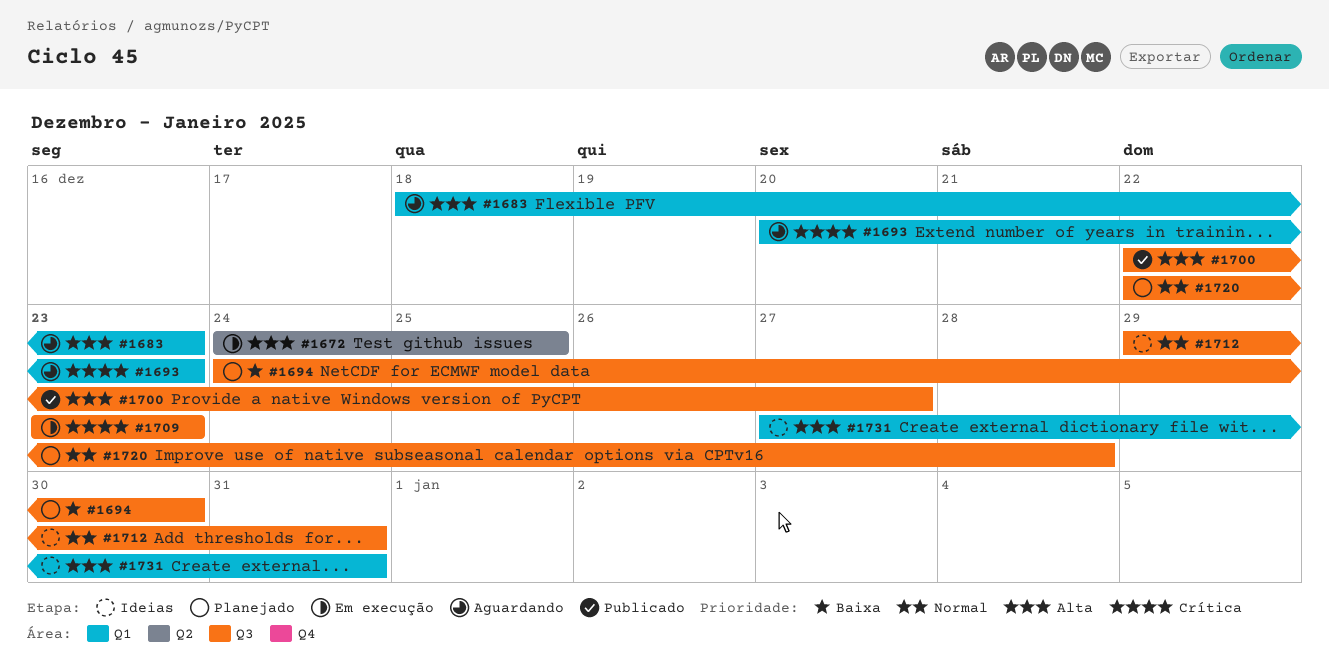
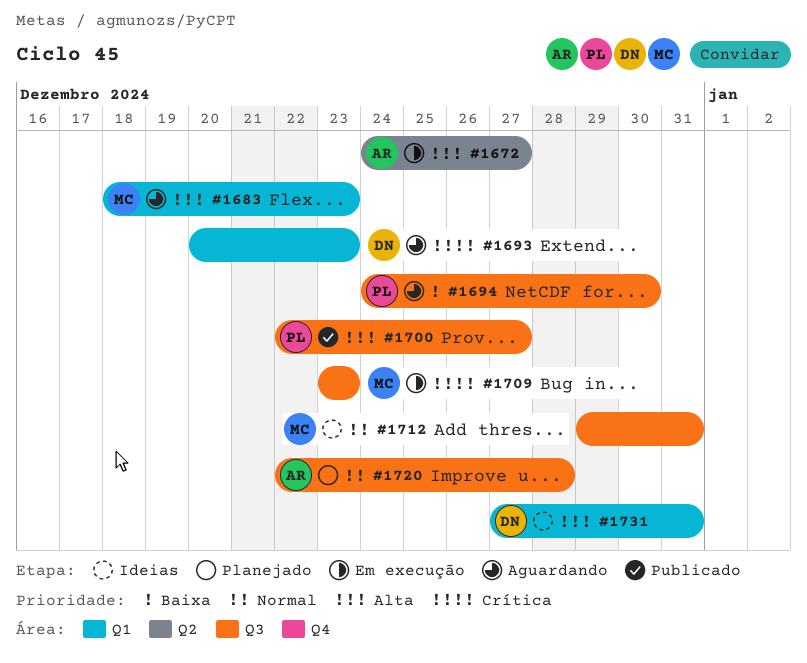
#1672, due: Dec 25 -> Dec 27
#1694, status: Planejado -> Aguardando

